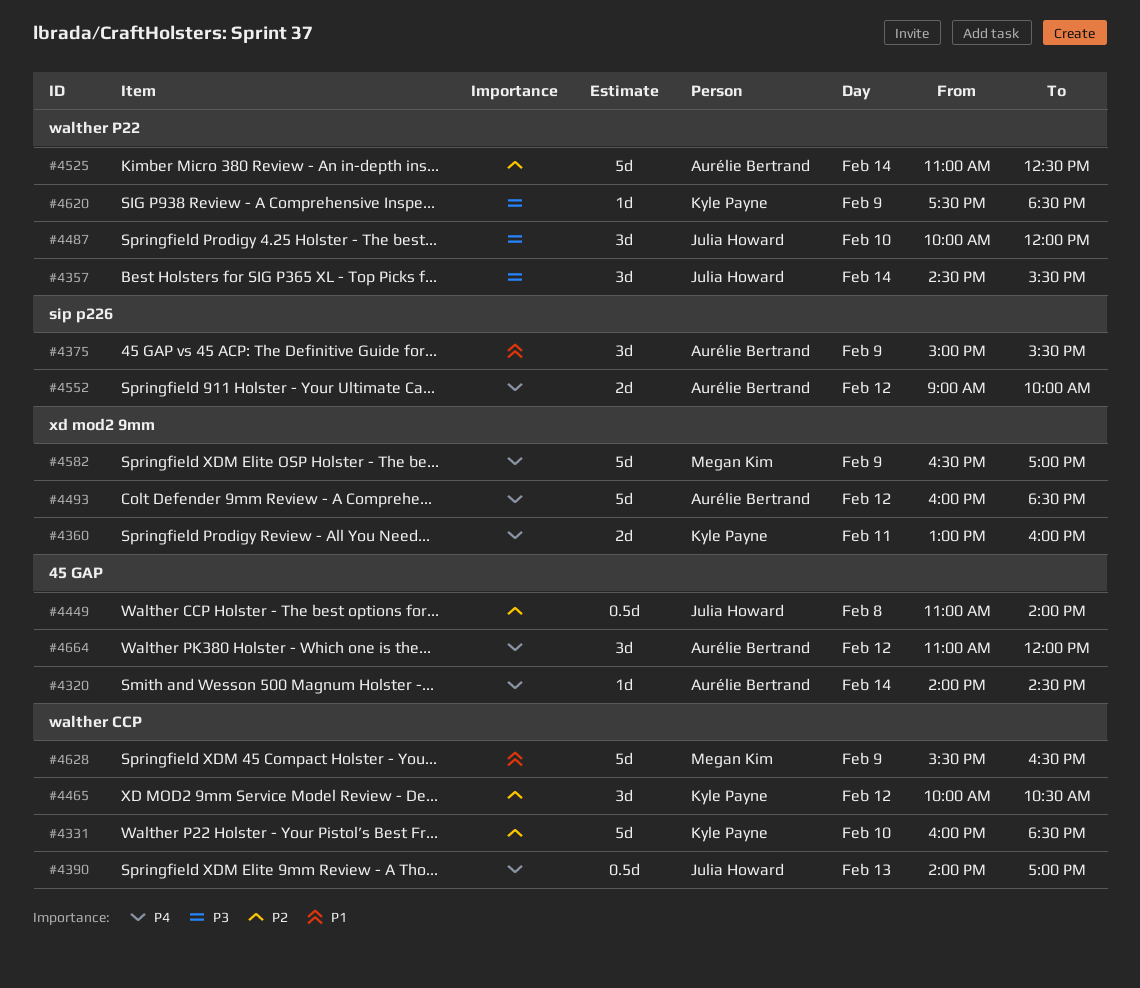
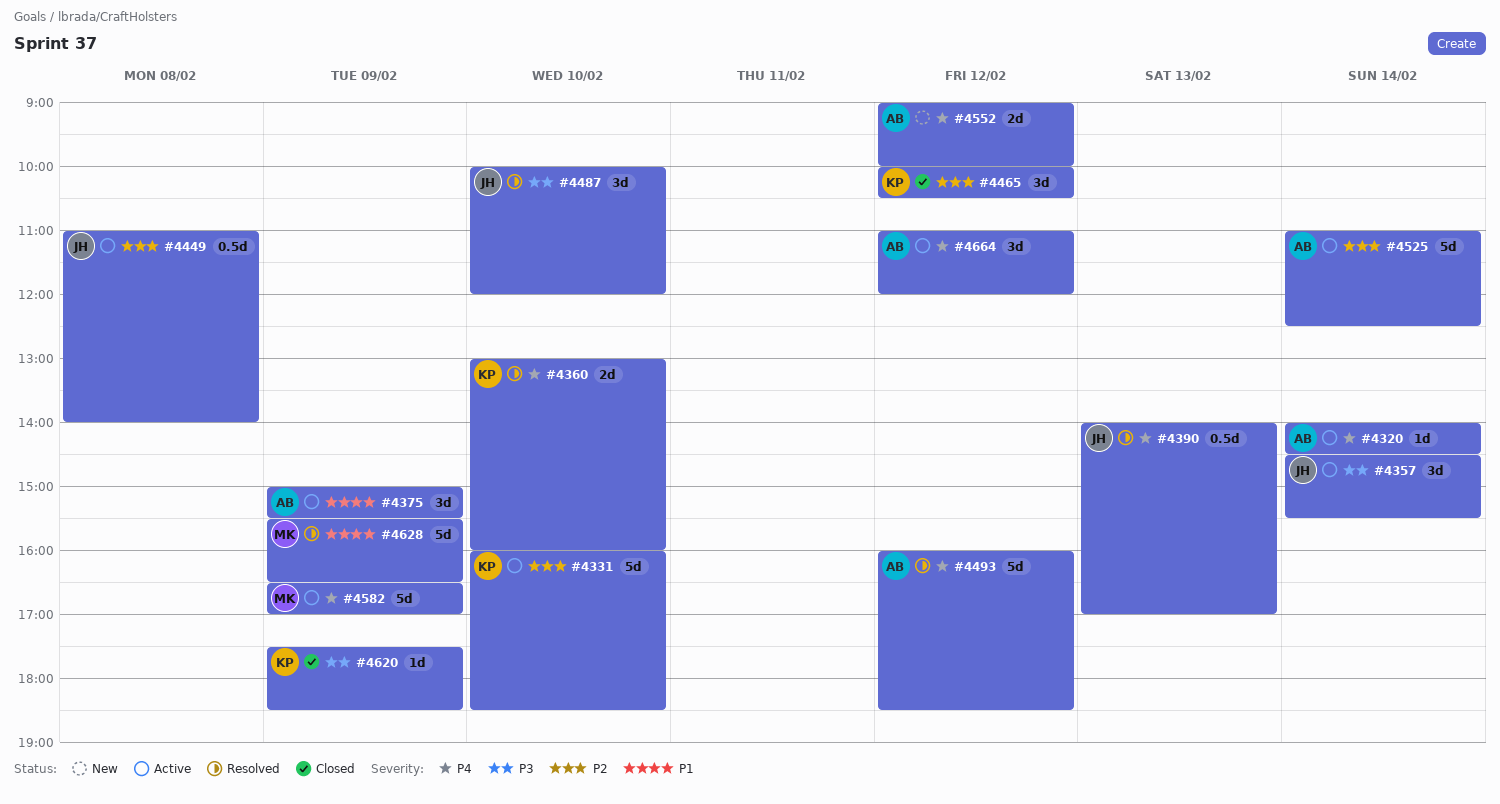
#4360, day: Feb 11 -> Feb 10

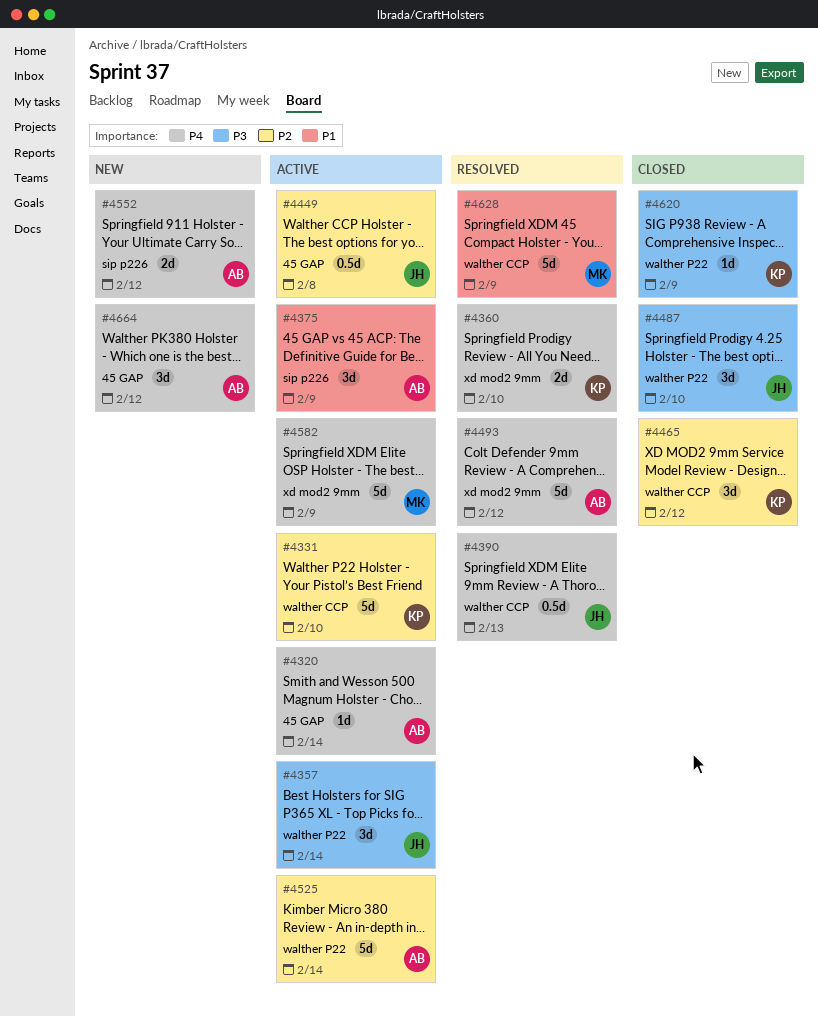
#4487, status: Resolved -> Closed
#4664, status: Active -> New

